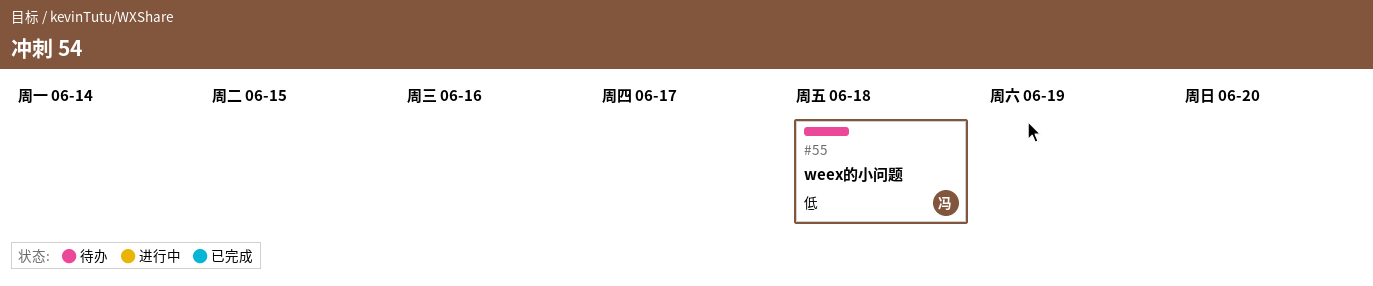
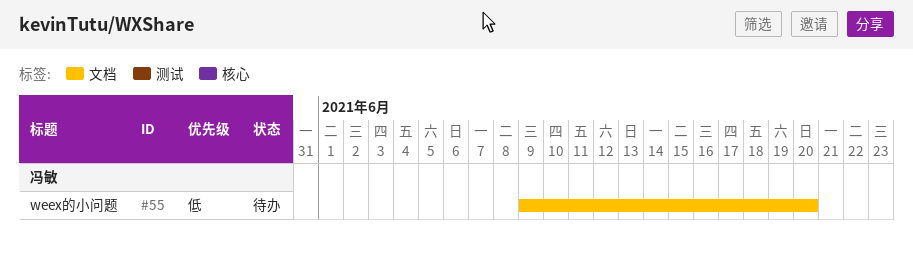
#55, due: Jun 18 -> Jun 20

